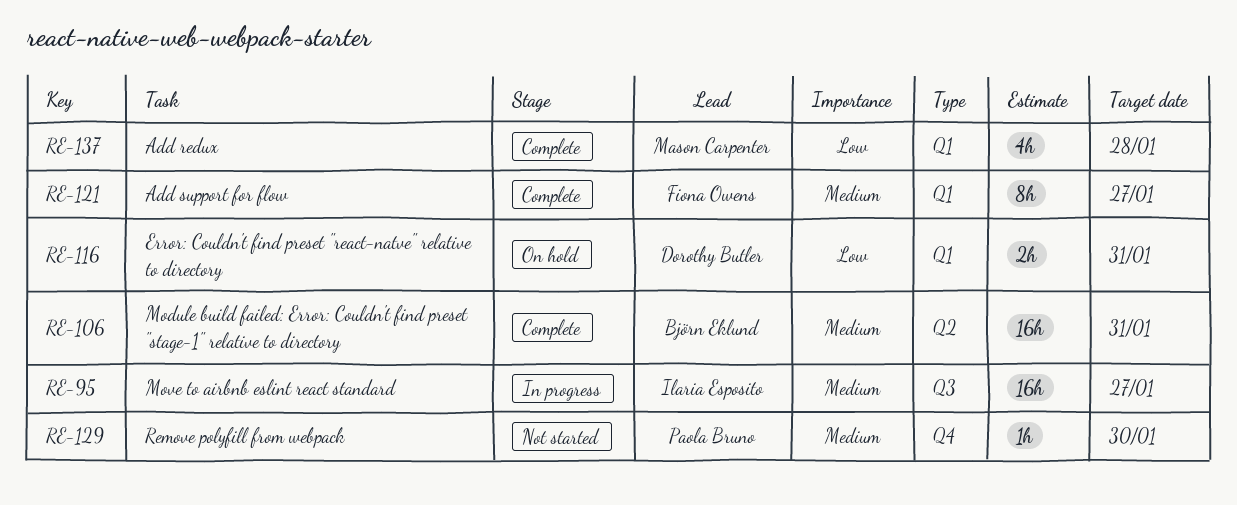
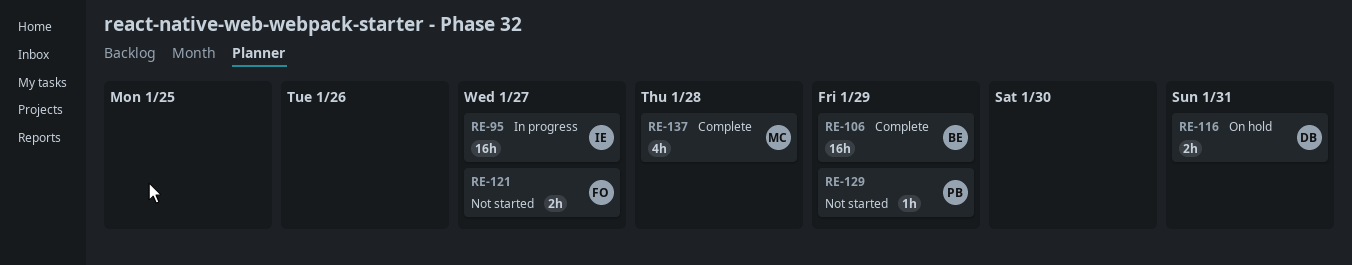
RE-106, due: Jan 31 -> Jan 29
RE-121, status: Complete -> Not started
RE-121, estimate: 8h -> 2h
RE-129, due: Jan 30 -> Jan 29

